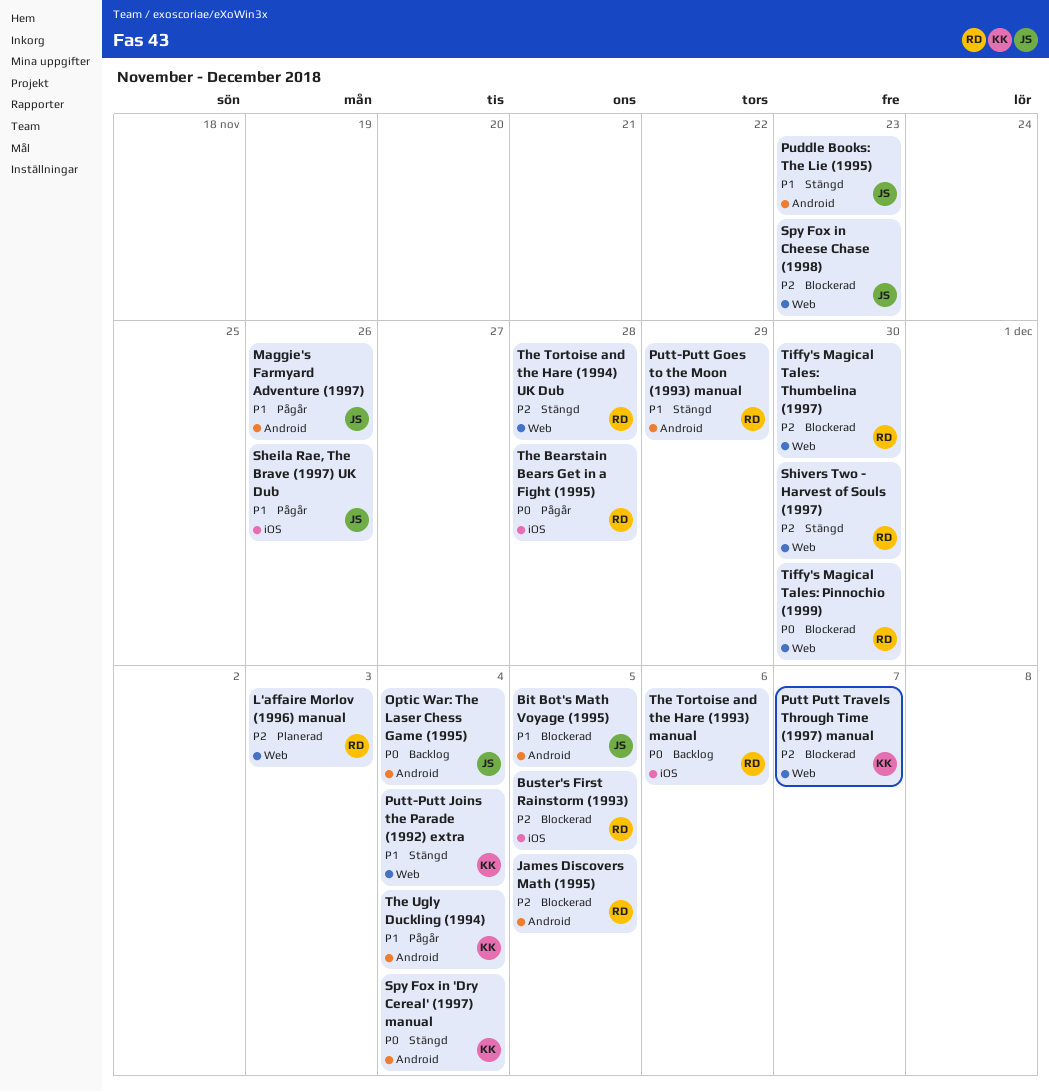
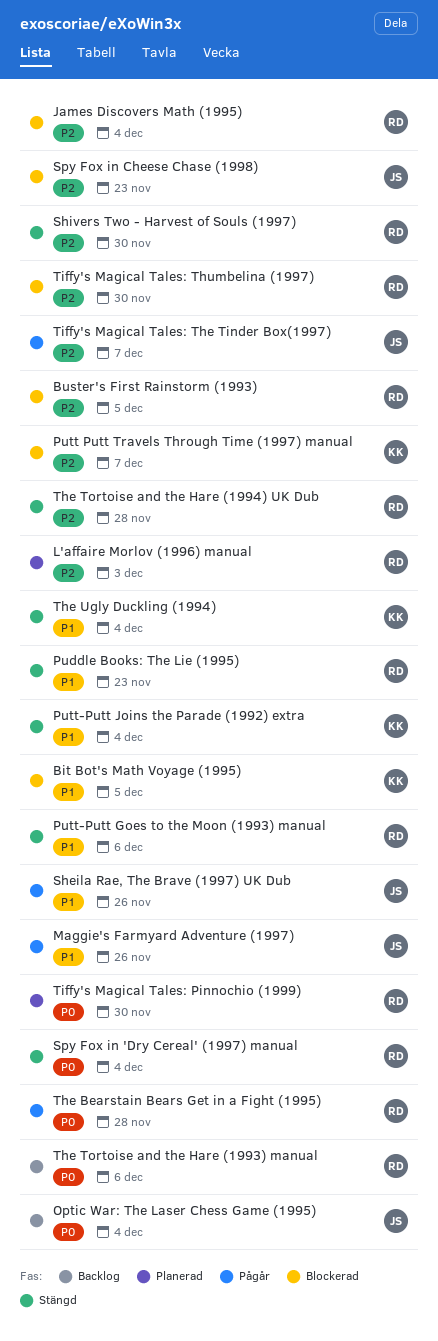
Bit Bot's Math Voyage (1995), owner: JS -> KK
James Discovers Math (1995), due: Dec 5 -> Dec 4
Puddle Books: The Lie (1995), owner: JS -> RD
Putt-Putt Goes to the Moon (1993) manual, due: Nov 29 -> Dec 6
Spy Fox in 'Dry Cereal' (1997) manual, owner: KK -> RD
The Ugly Duckling (1994), status: Pågår -> Stängd
Tiffy's Magical Tales: Pinnochio (1999), status: Blockerad -> Planerad
Tiffy's Magical Tales: The Tinder Box(1997): none -> present

